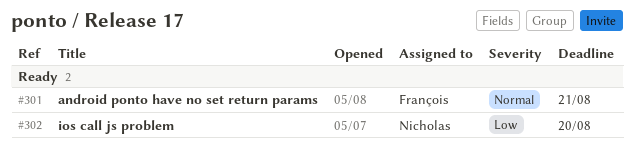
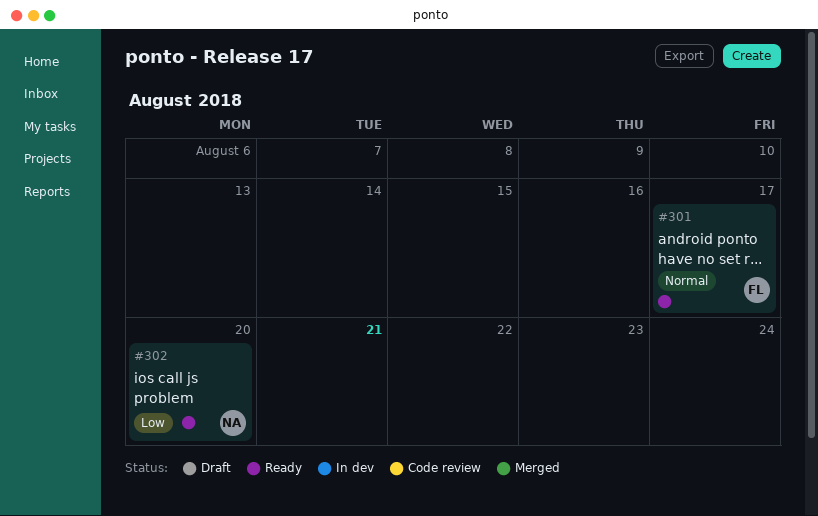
#301, due: Aug 21 -> Aug 17

